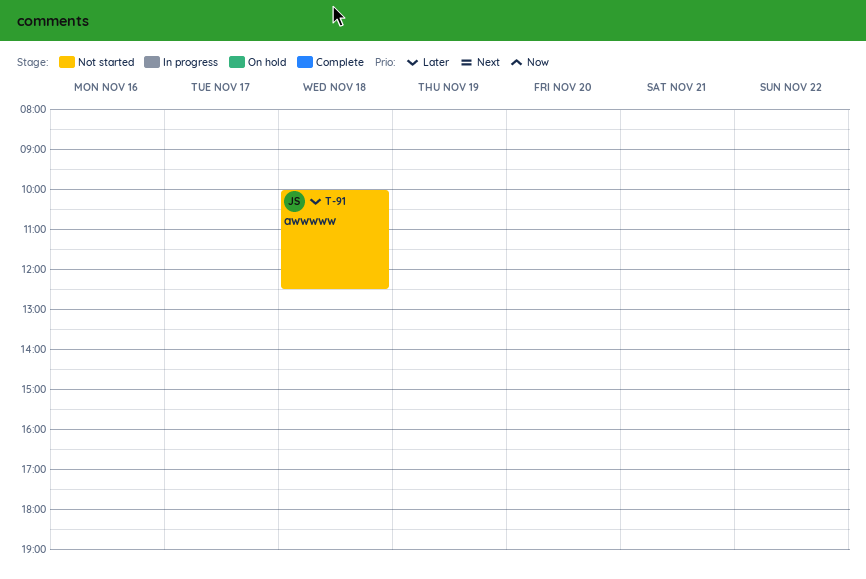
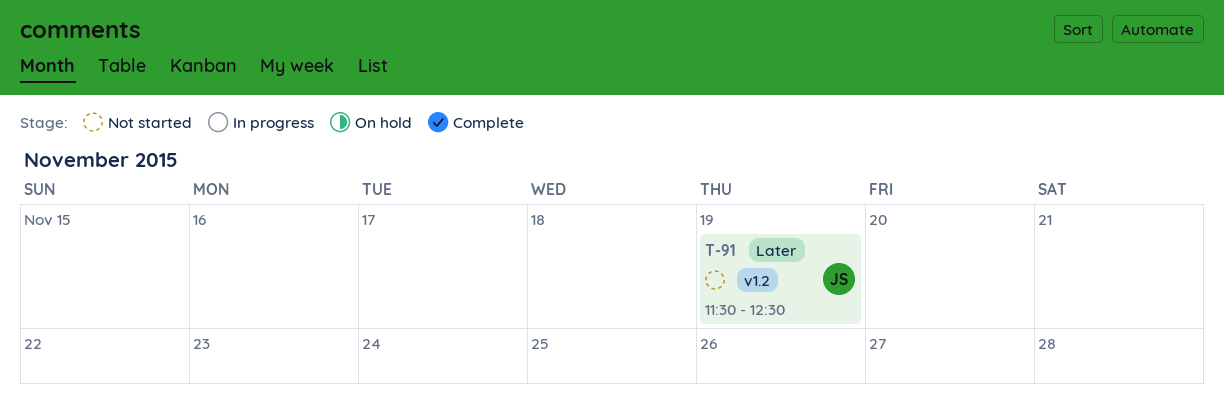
T-91, day: Nov 18 -> Nov 19
T-91, begins: 10:00 -> 11:30

